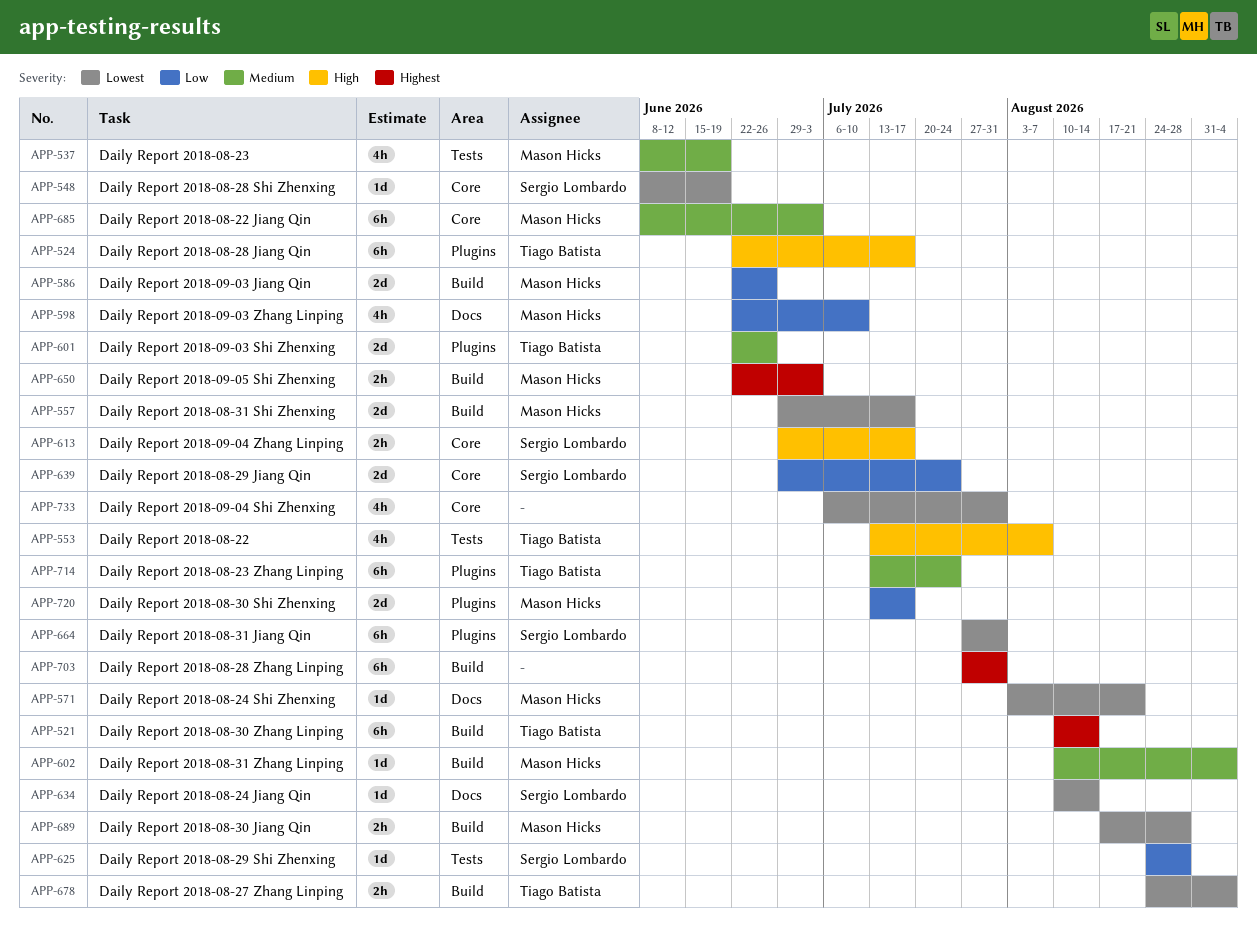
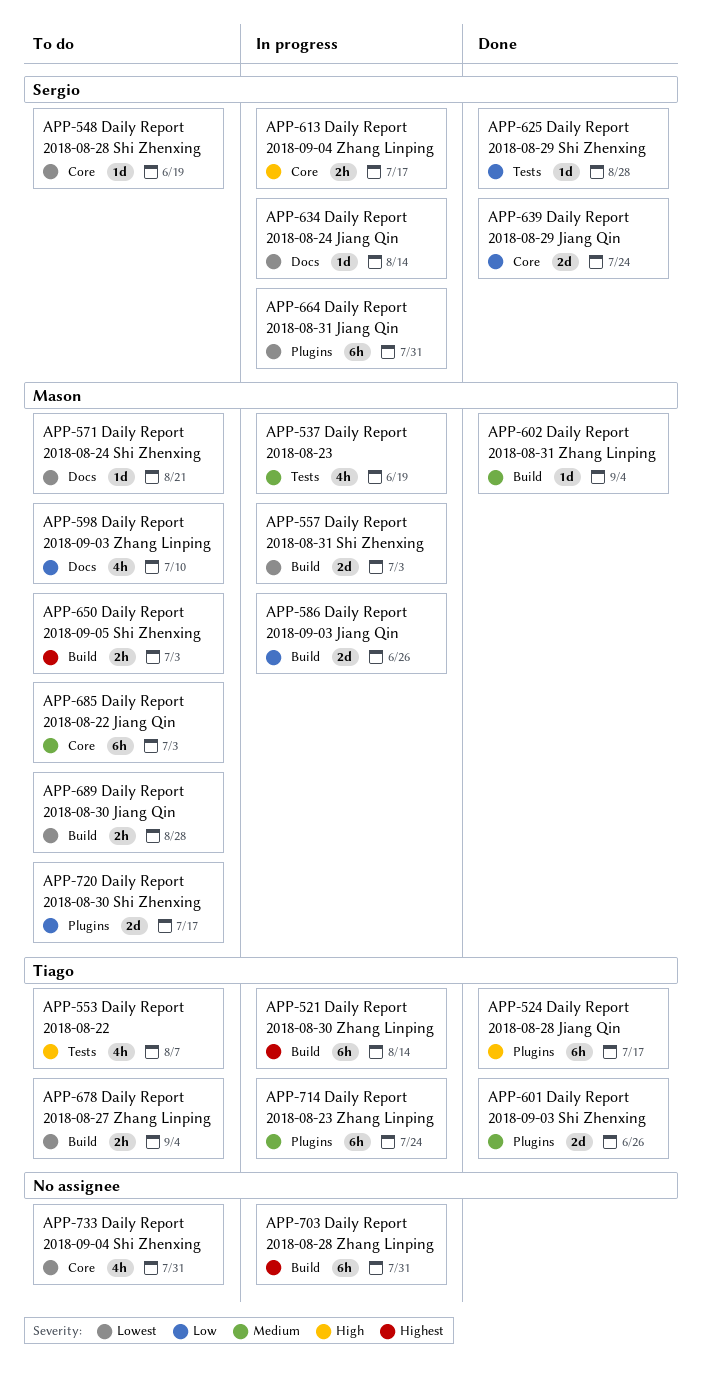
APP-557, due: Jul 17 -> Jul 3

